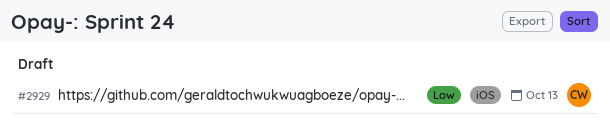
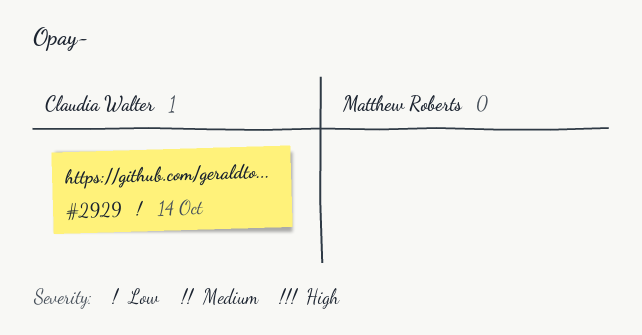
#2929, due: Oct 13 -> Oct 14

